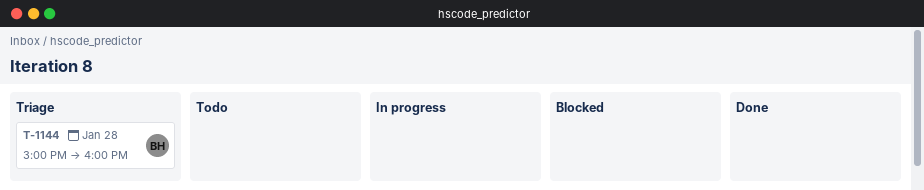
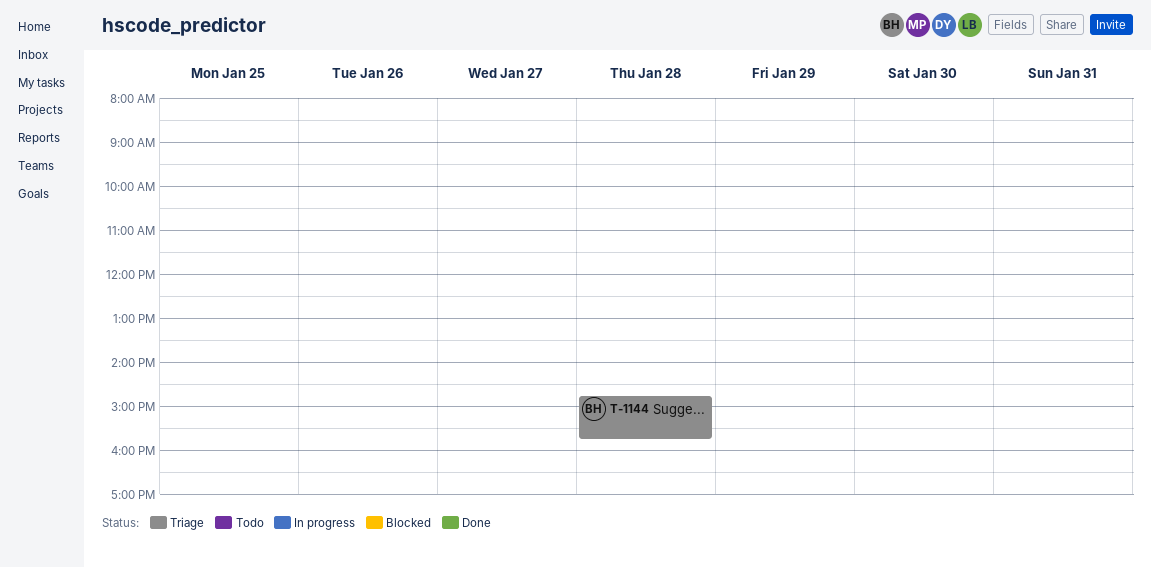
T-1144, begins: 15:00 -> 14:45
T-1144, ends: 16:00 -> 15:45

